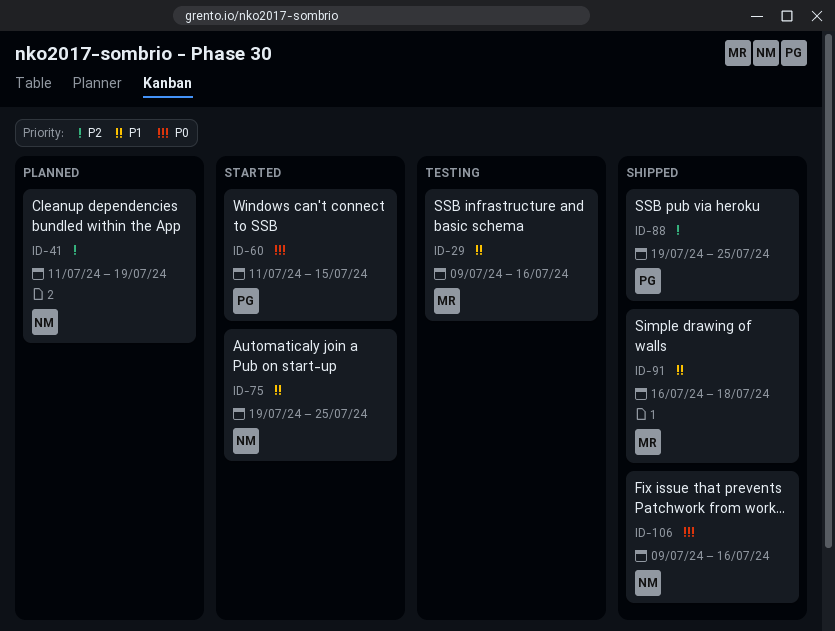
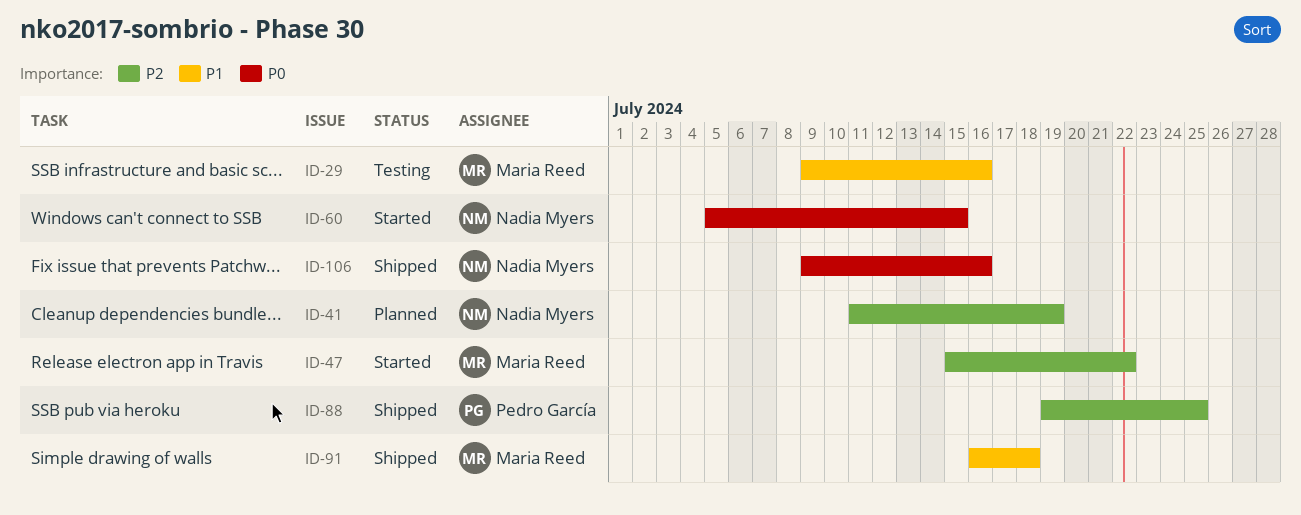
ID-47: none -> present
ID-60, owner: Pedro García -> Nadia Myers
ID-60, start: Jul 11 -> Jul 5
ID-75: present -> none

